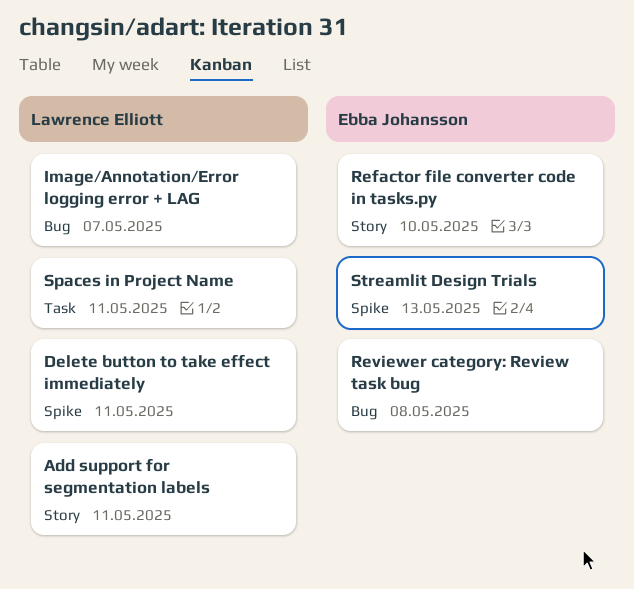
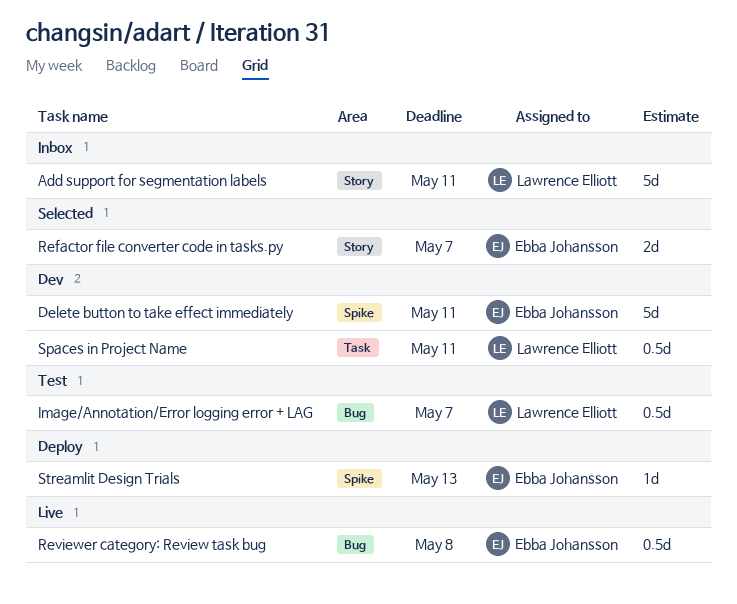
Delete button to take effect immediately, owner: Lawrence Elliott -> Ebba Johansson
Refactor file converter code in tasks.py, due: May 10 -> May 7

